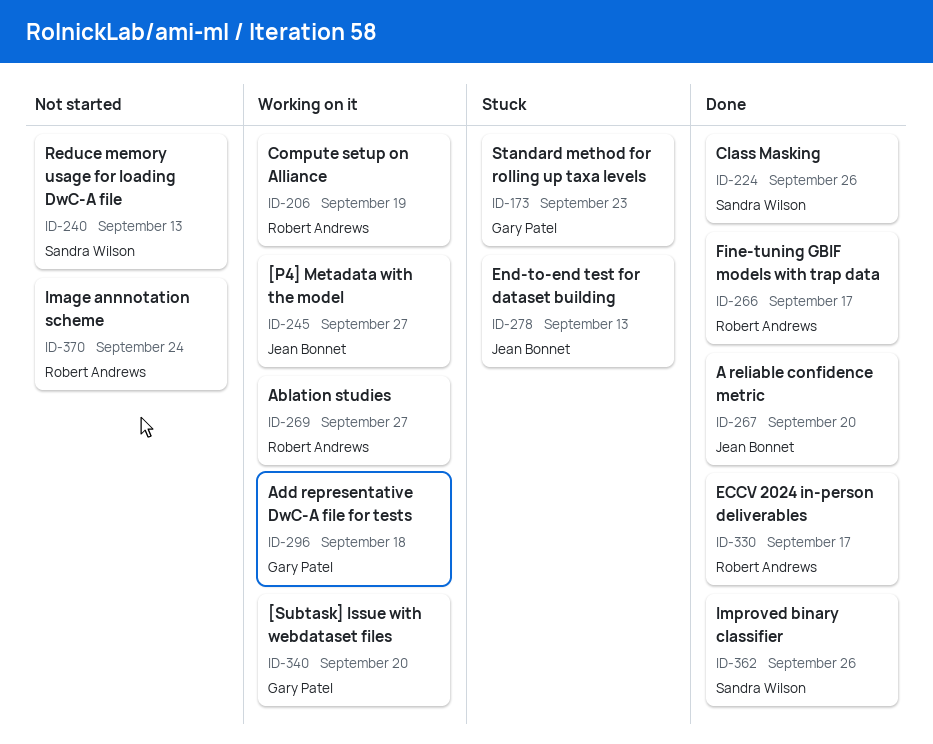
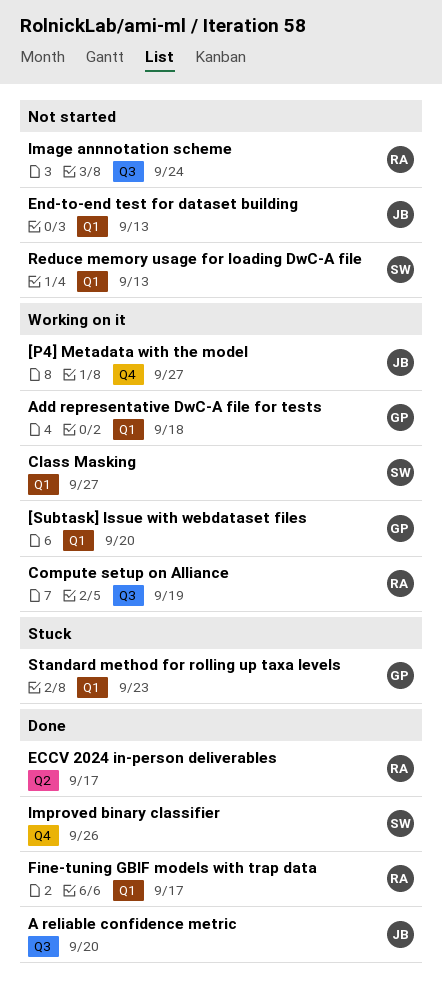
Ablation studies: present -> none
Class Masking, status: Done -> Working on it
Class Masking, due: Sep 26 -> Sep 27
End-to-end test for dataset building, status: Stuck -> Not started

